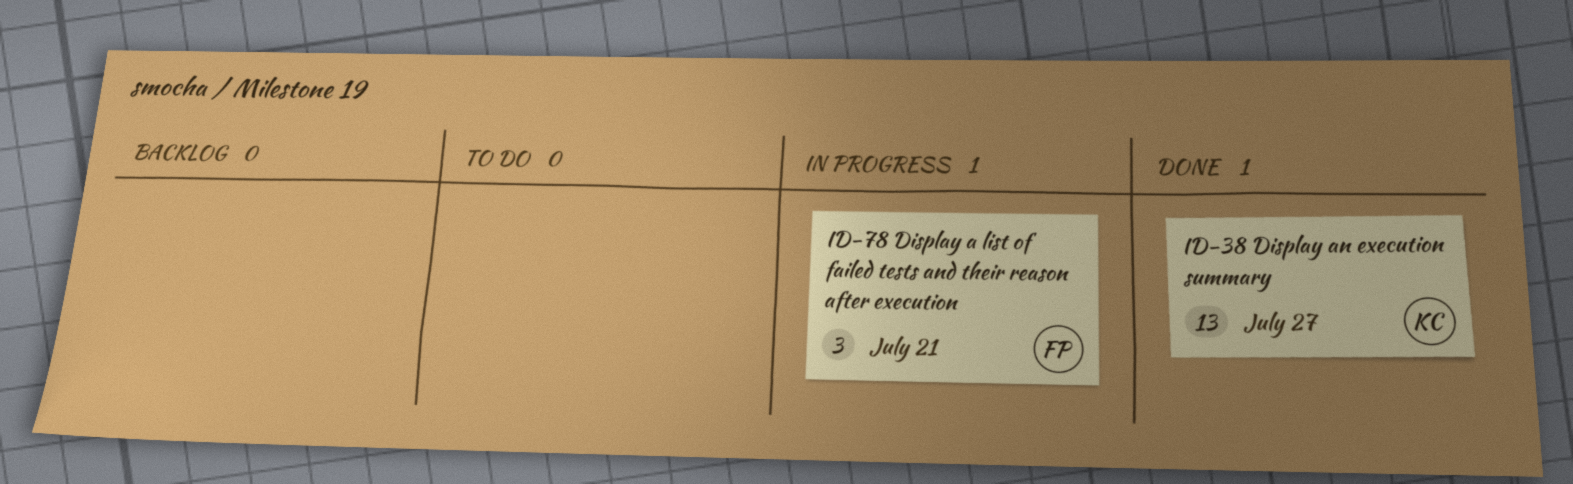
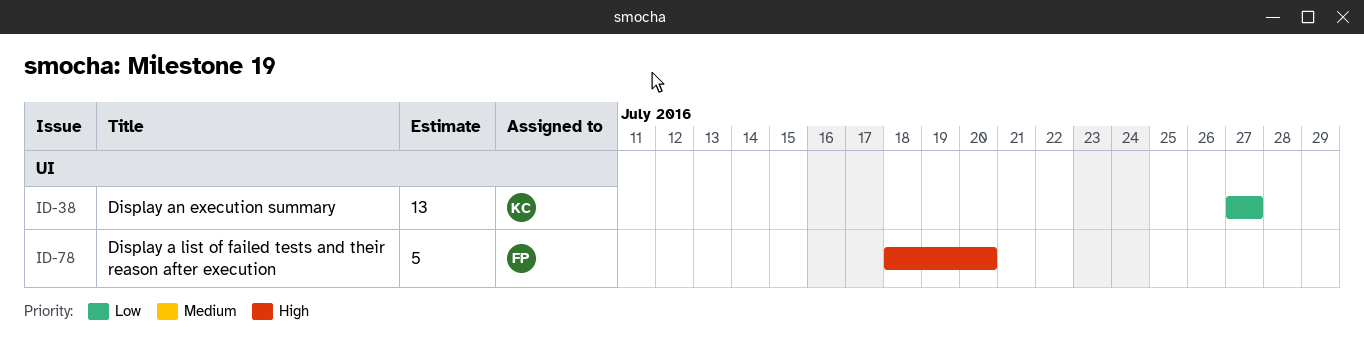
ID-78, estimate: 3 -> 5
ID-78, due: Jul 21 -> Jul 20

